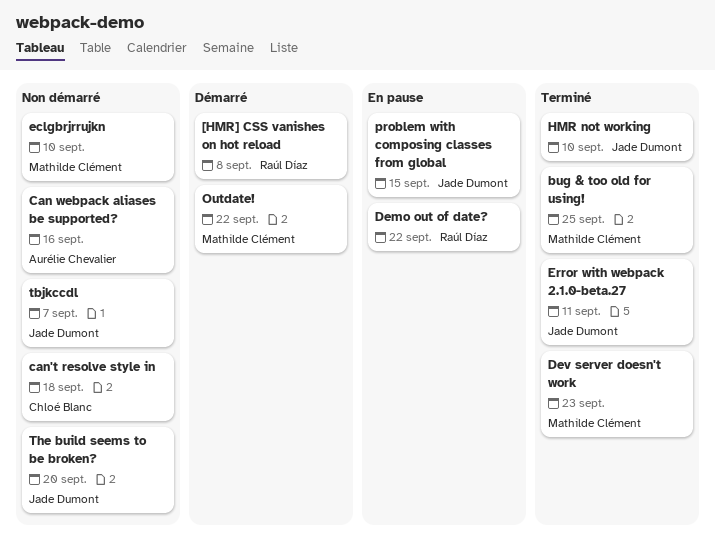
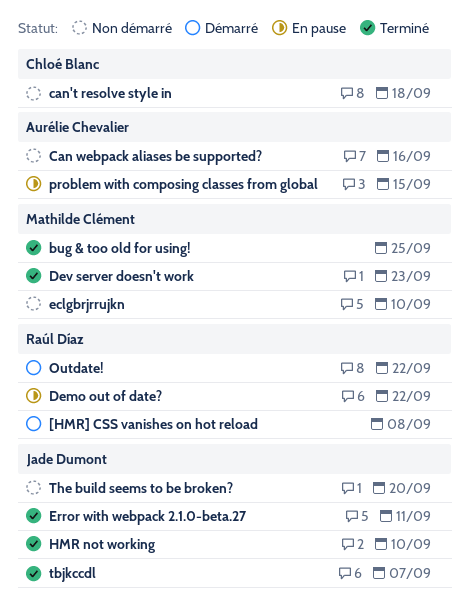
Outdate!, owner: Mathilde Clément -> Raúl Díaz
problem with composing classes from global, owner: Jade Dumont -> Aurélie Chevalier
tbjkccdl, status: Non démarré -> Terminé

